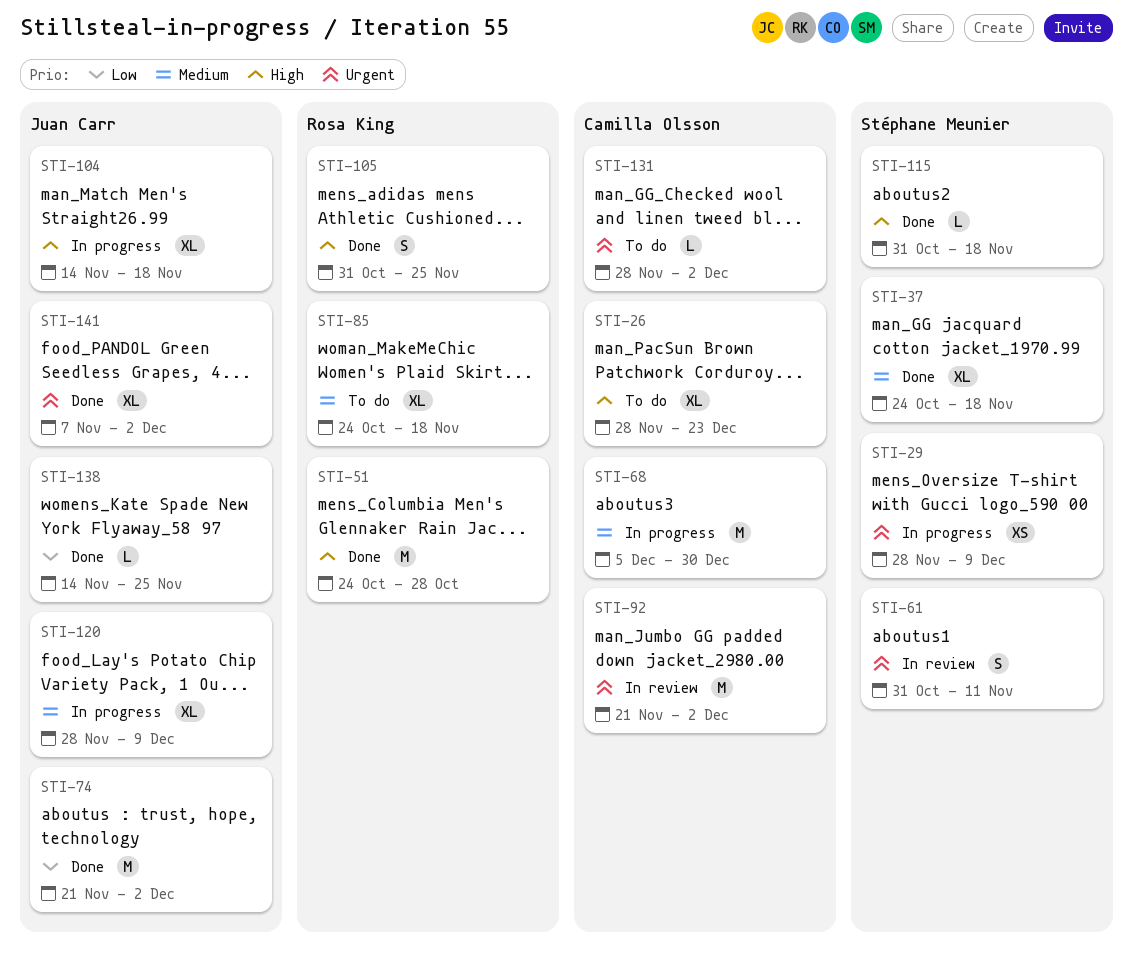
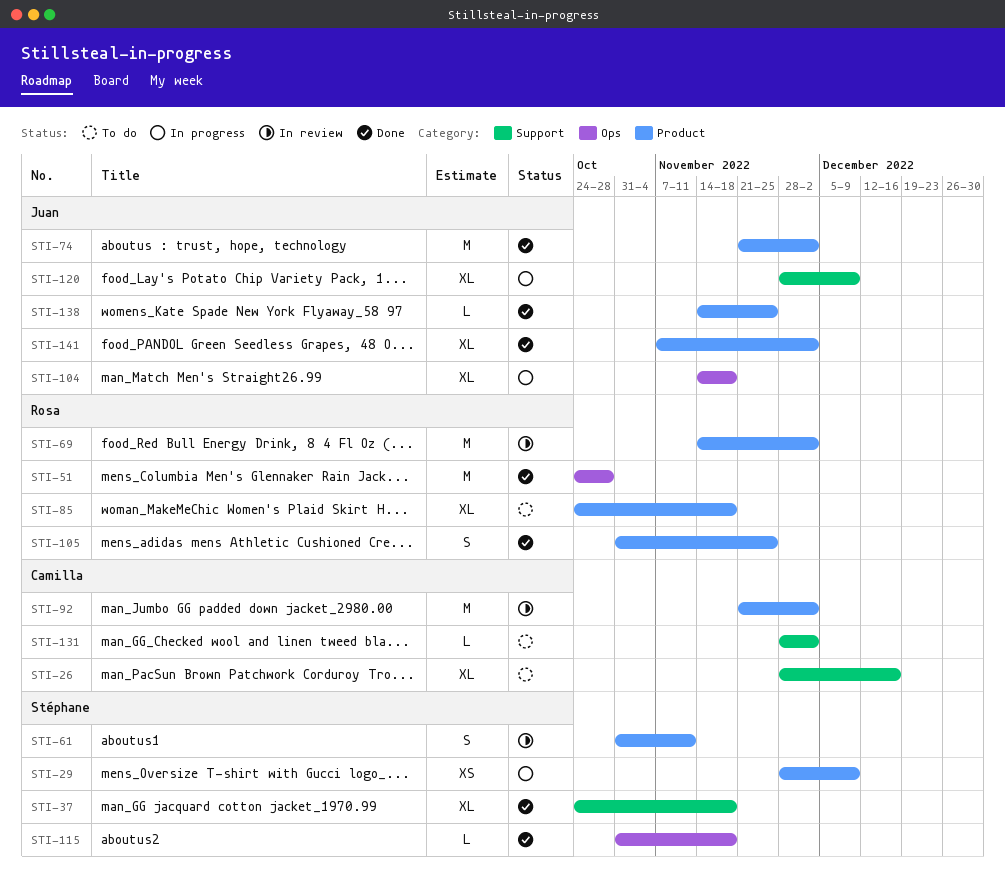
STI-26, due: Dec 23 -> Dec 16
STI-68: present -> none
STI-69: none -> present

